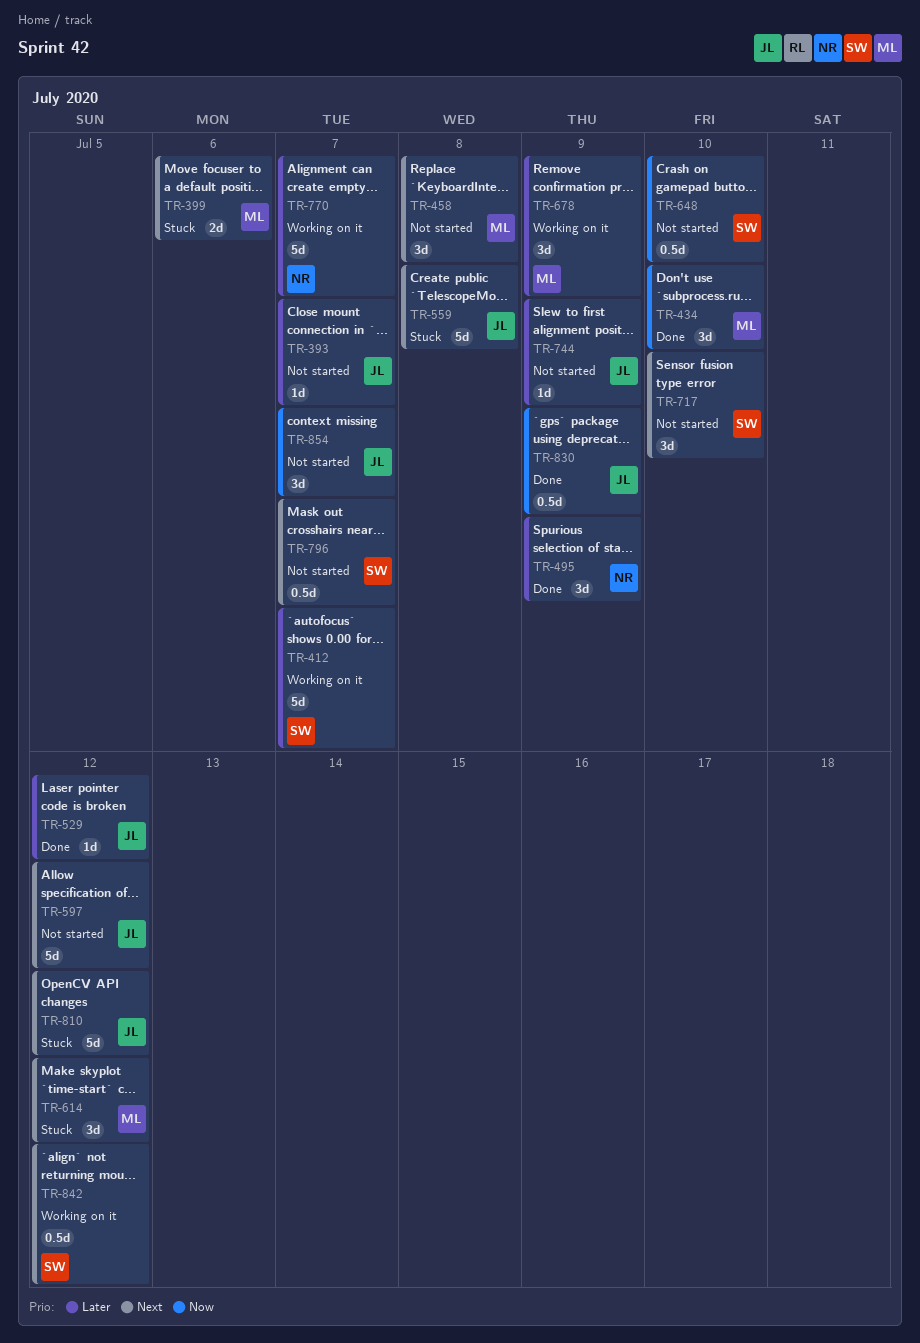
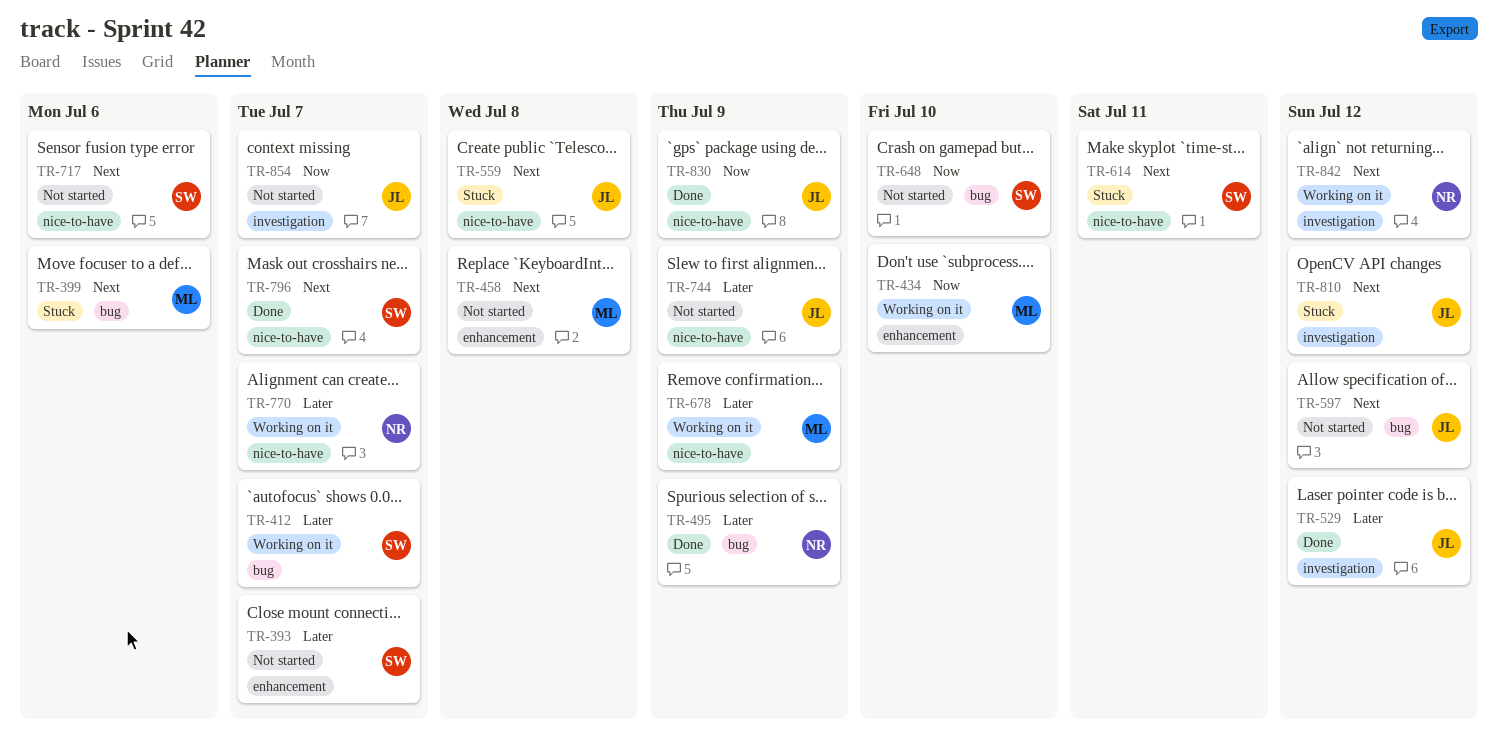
TR-393, owner: JL -> SW
TR-434, status: Done -> Working on it
TR-614, owner: ML -> SW
TR-614, due: Jul 12 -> Jul 11
TR-717, due: Jul 10 -> Jul 6
TR-796, status: Not started -> Done
TR-842, owner: SW -> NR

